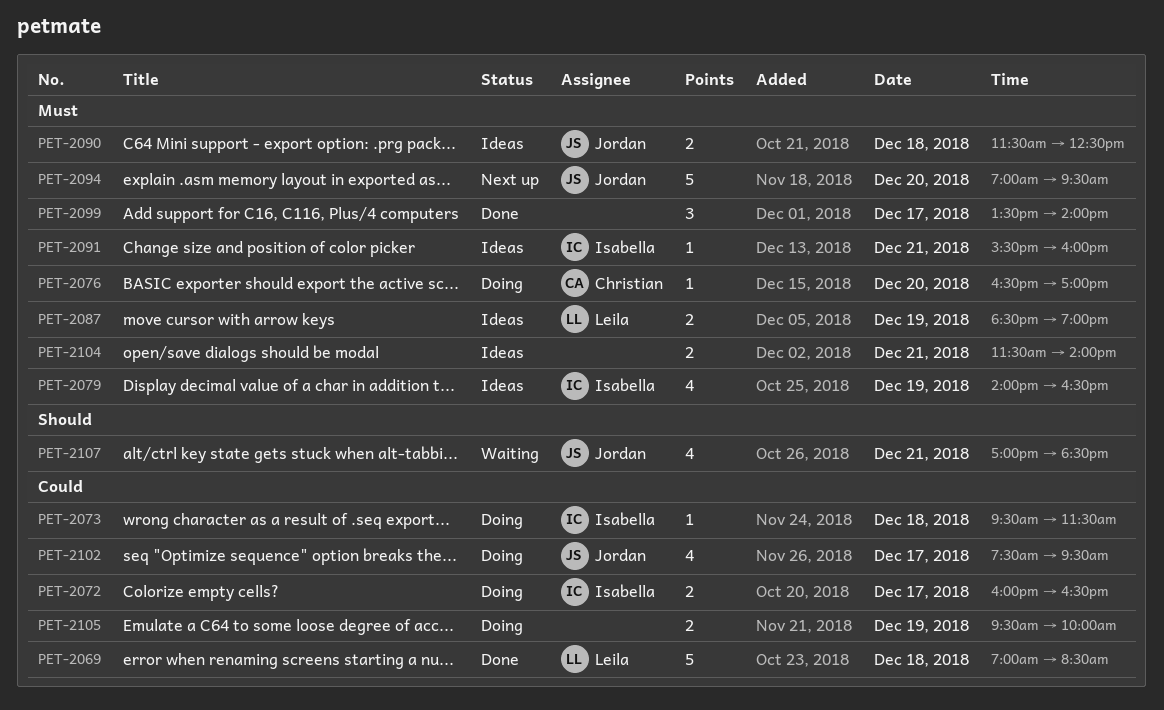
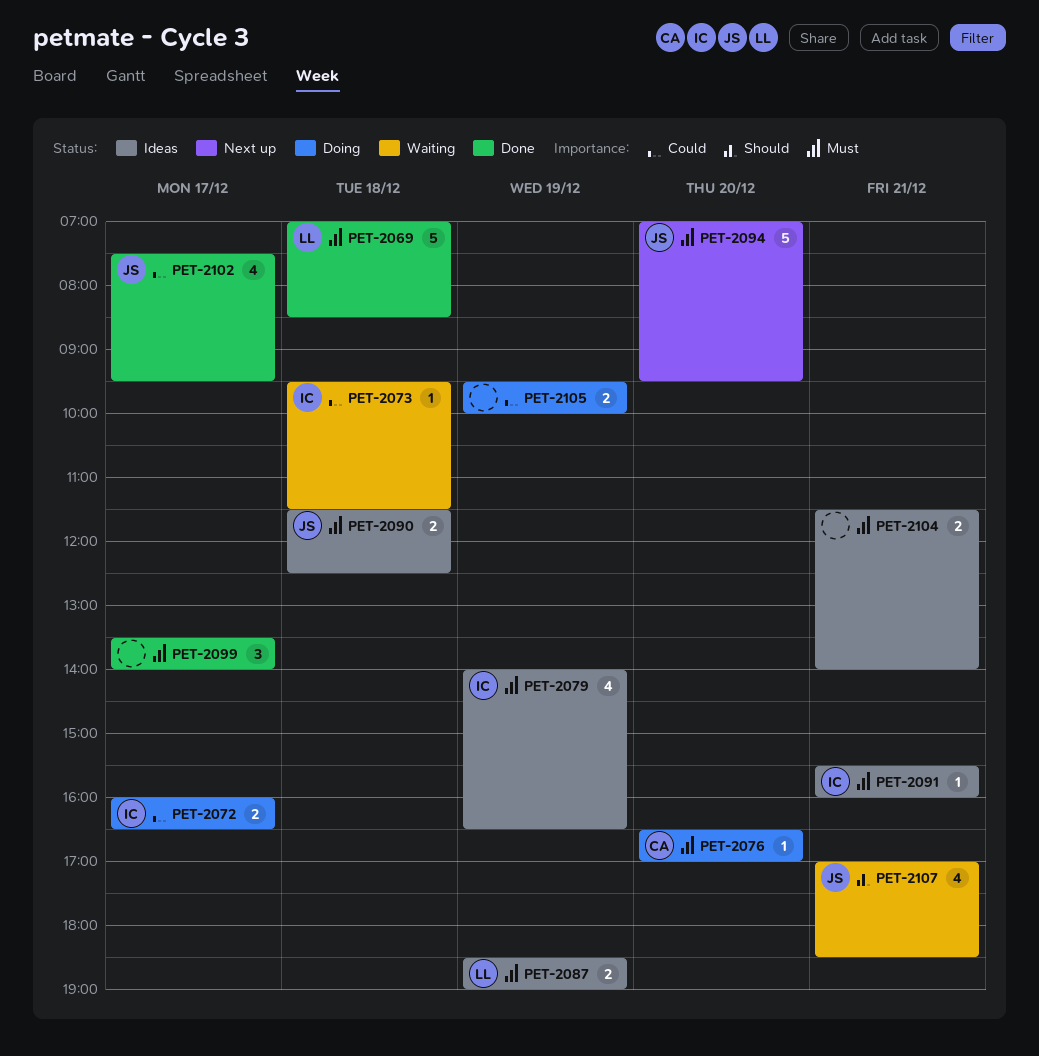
PET-2069, priority: Could -> Must
PET-2073, status: Doing -> Waiting
PET-2102, status: Doing -> Done

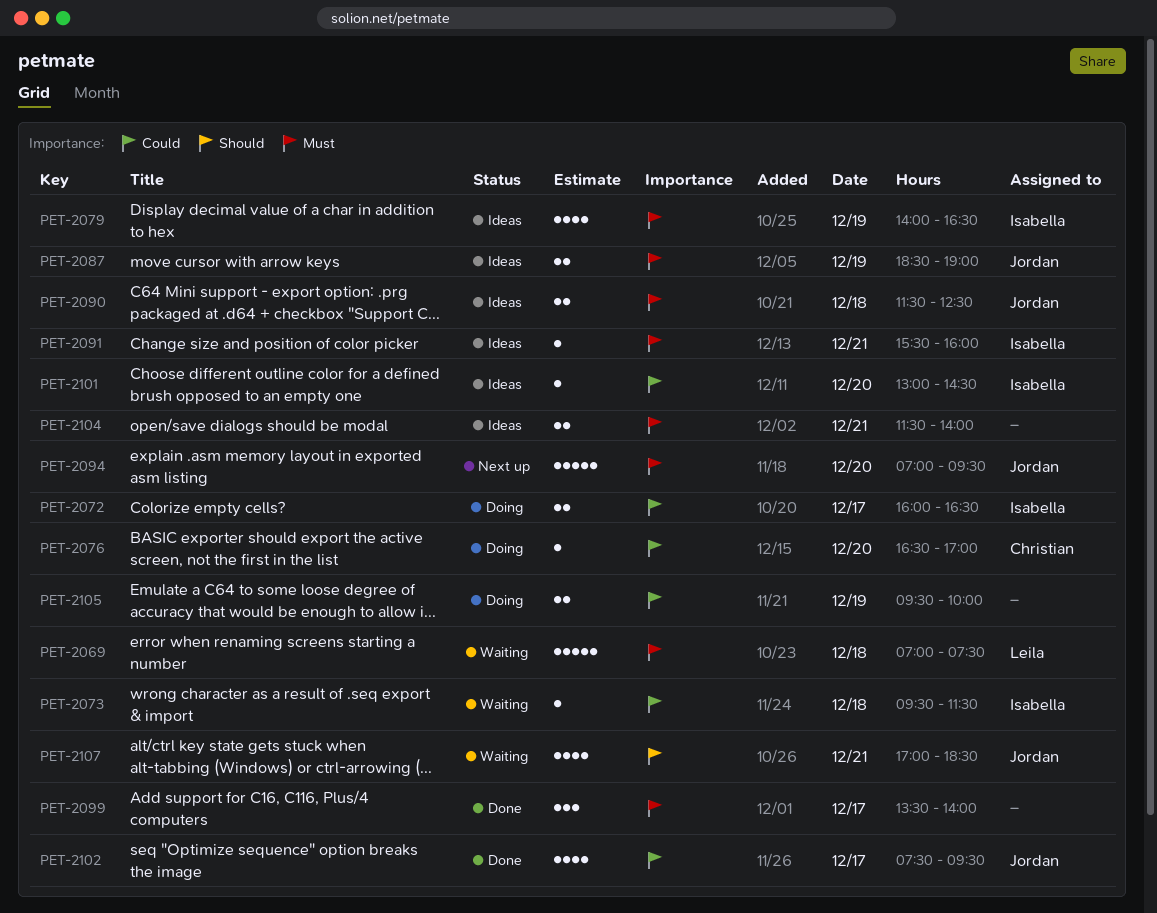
PET-2069, status: Done -> Waiting
PET-2069, ends: 08:30 -> 07:30
PET-2076, priority: Must -> Could
PET-2087, owner: Leila -> Jordan
PET-2101: none -> present

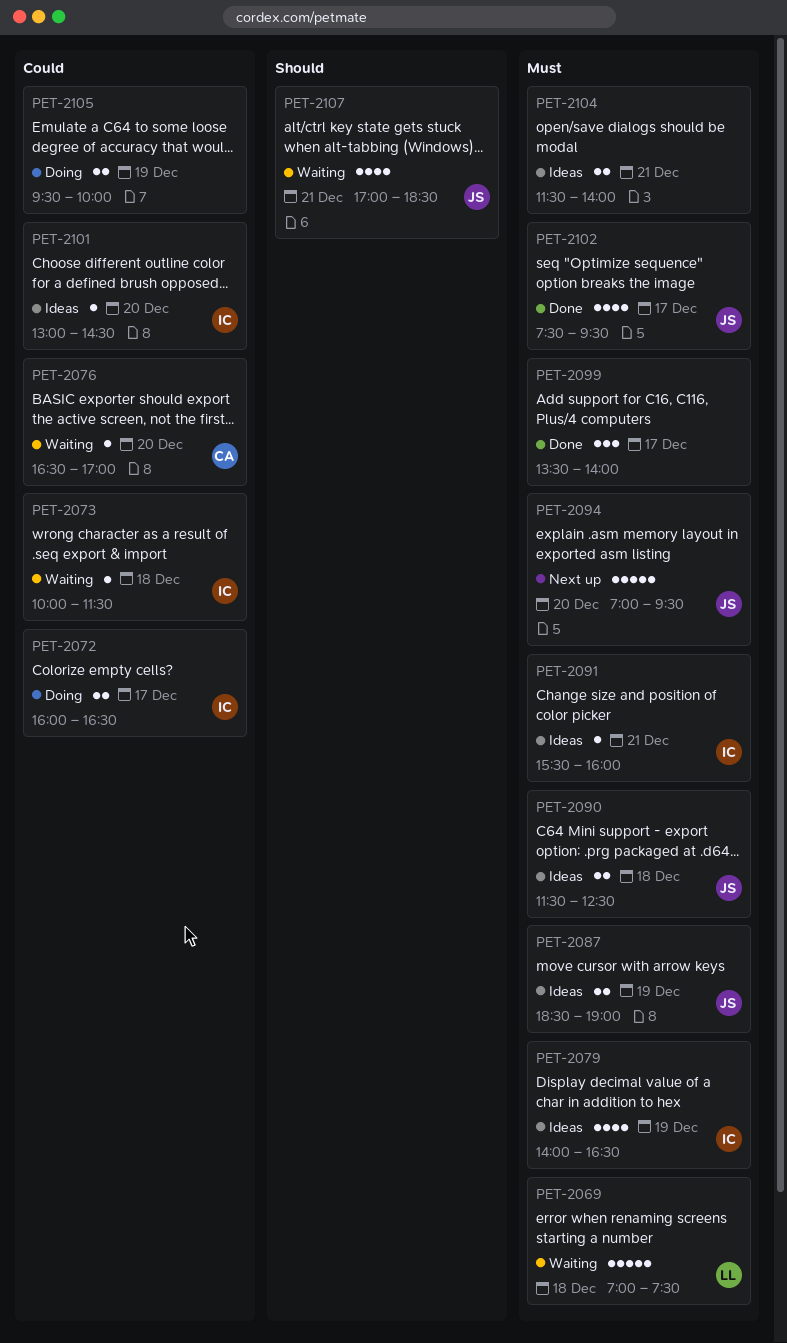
PET-2073, begins: 09:30 -> 10:00
PET-2076, status: Doing -> Waiting
PET-2102, priority: Could -> Must

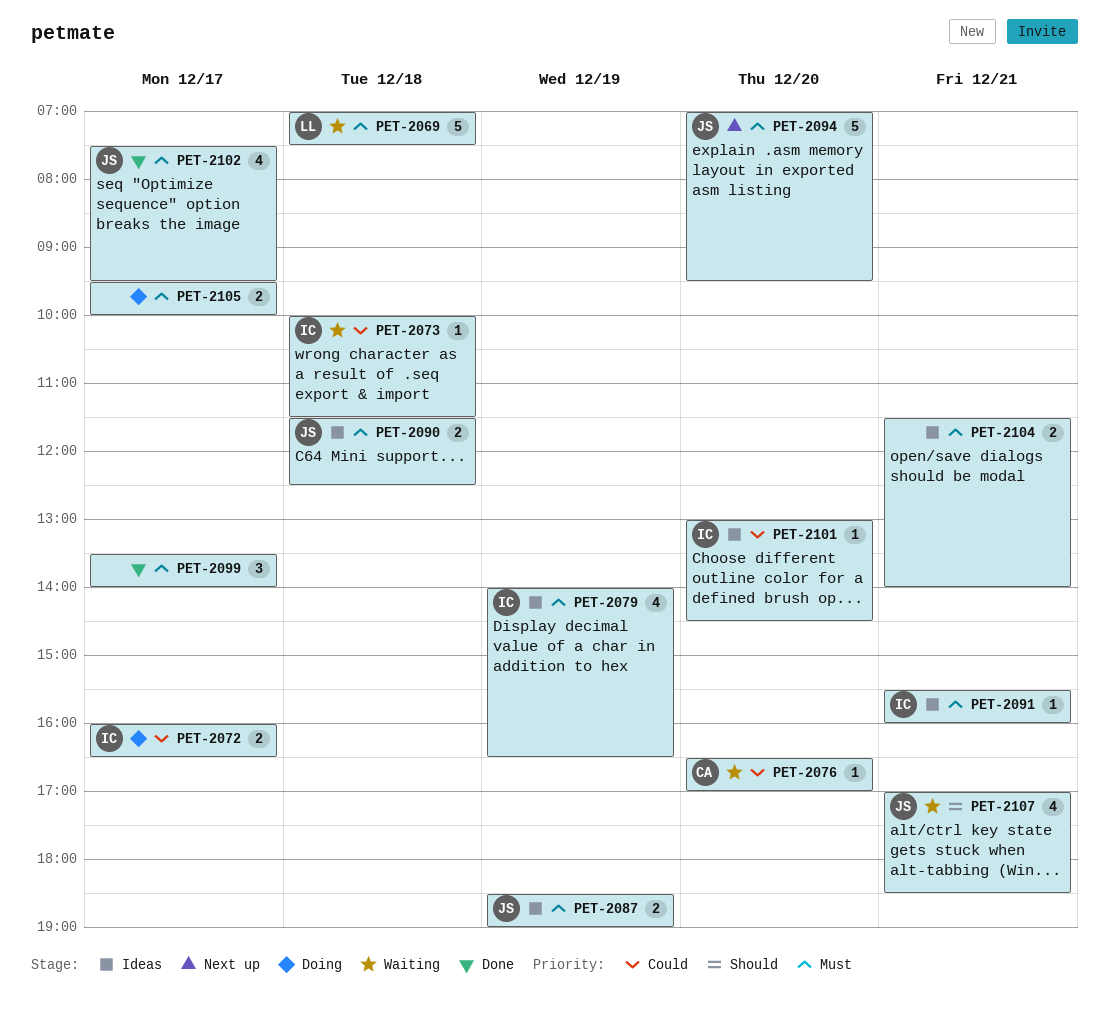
PET-2105, priority: Could -> Must
PET-2105, day: Dec 19 -> Dec 17

